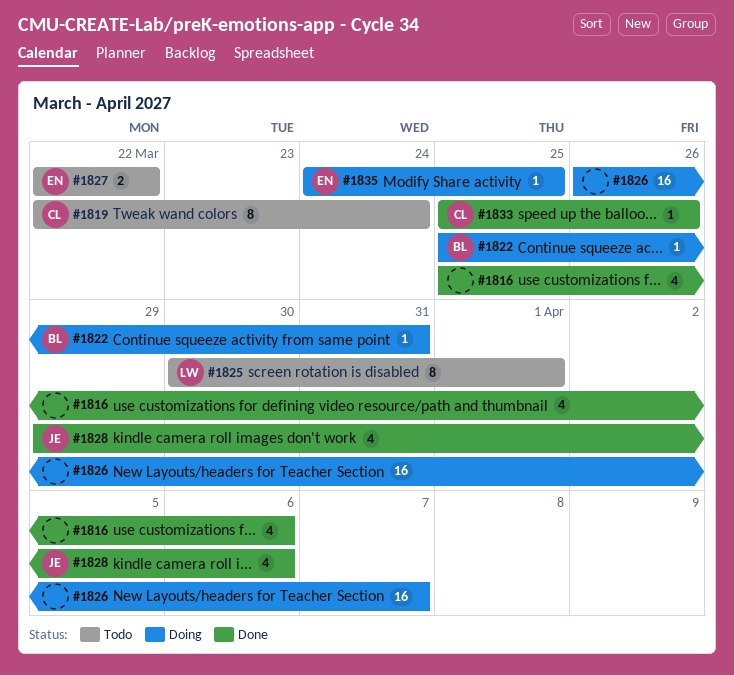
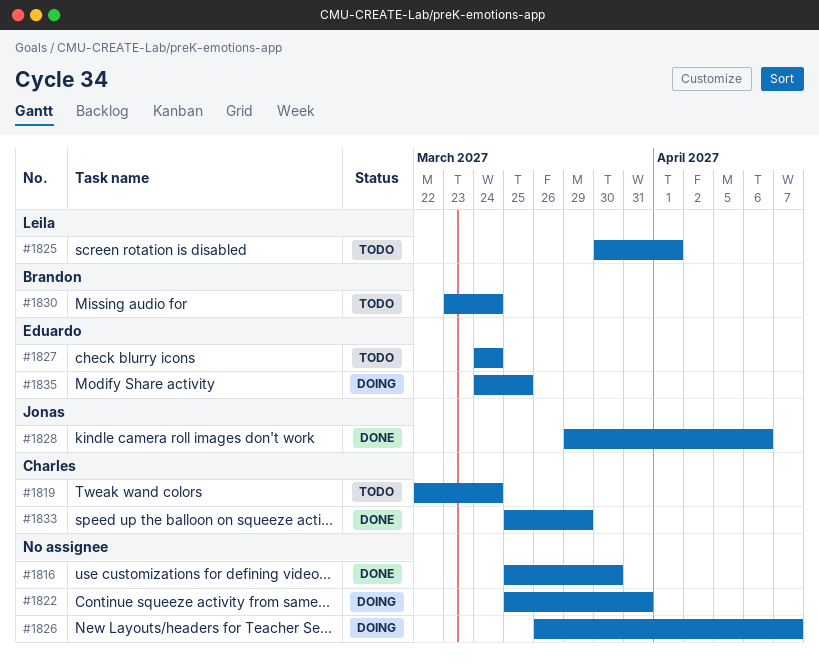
#1816, due: Apr 6 -> Mar 30
#1822, owner: Brandon -> none
#1827, start: Mar 22 -> Mar 24
#1827, due: Mar 22 -> Mar 24
#1830: none -> present
#1833, due: Mar 26 -> Mar 29

